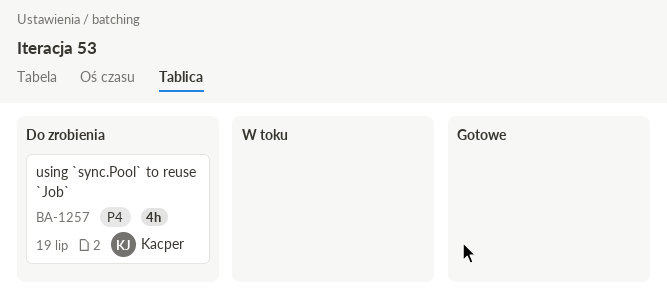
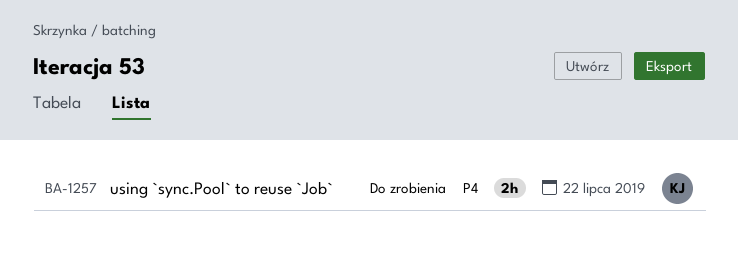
BA-1257, estimate: 4h -> 2h
BA-1257, due: Jul 19 -> Jul 22

